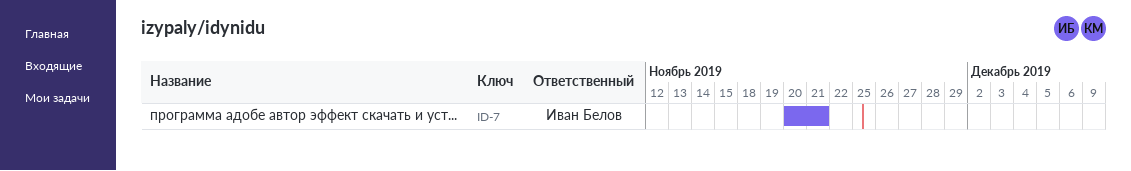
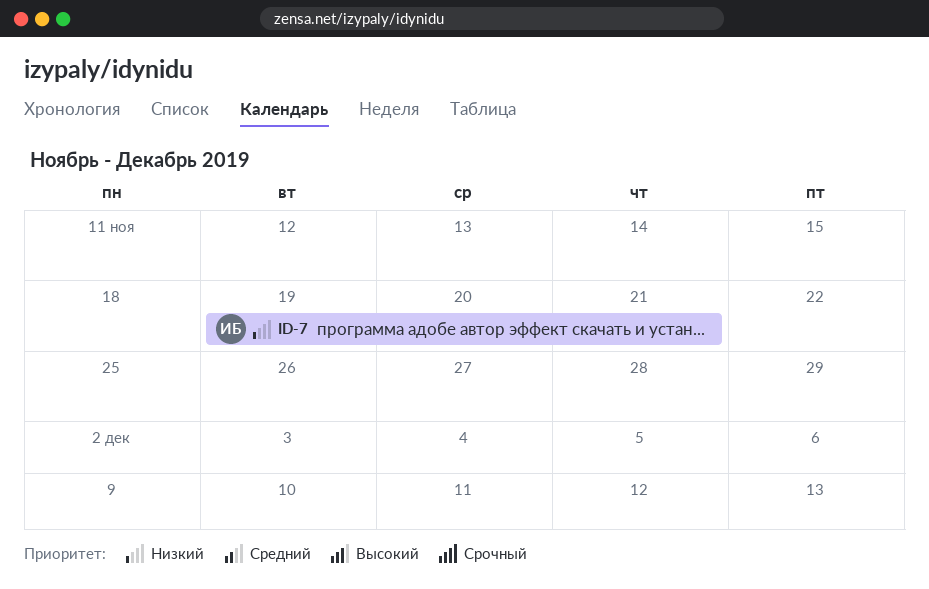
ID-7, start: Nov 20 -> Nov 19

